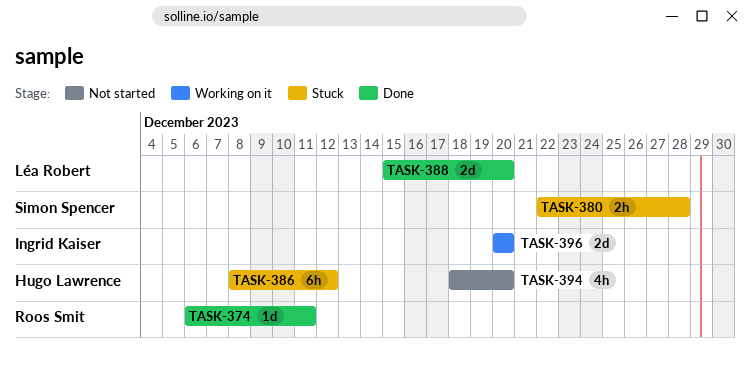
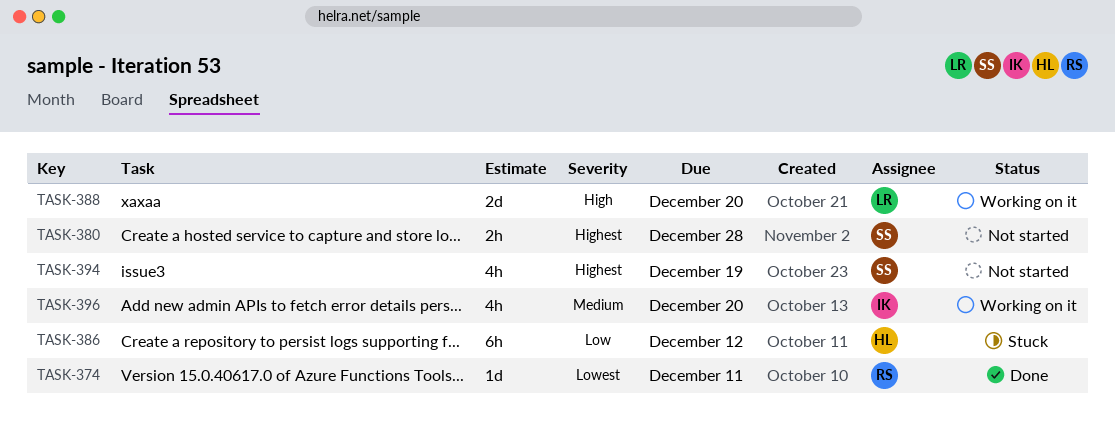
TASK-380, status: Stuck -> Not started
TASK-388, status: Done -> Working on it
TASK-394, owner: Hugo Lawrence -> Simon Spencer
TASK-394, due: Dec 20 -> Dec 19
TASK-396, estimate: 2d -> 4h

